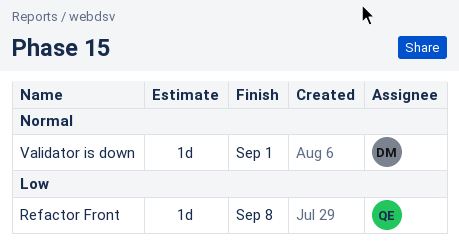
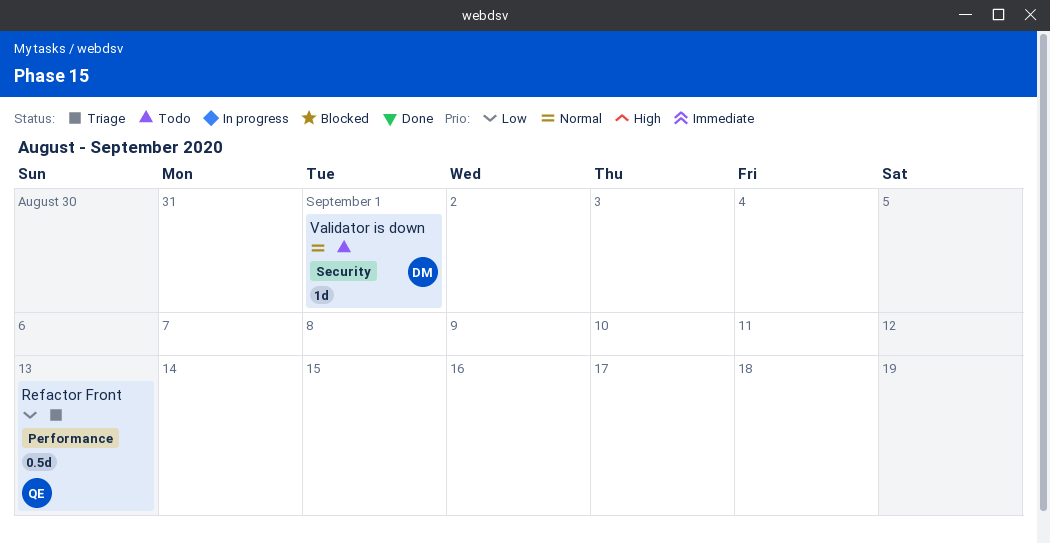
Refactor Front, estimate: 1d -> 0.5d
Refactor Front, due: Sep 8 -> Sep 13

